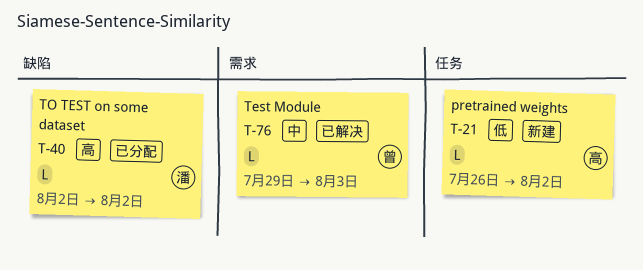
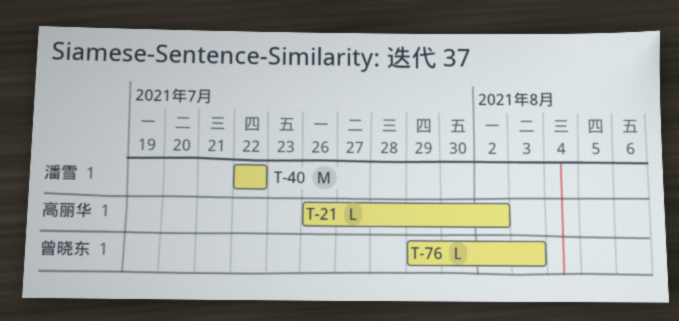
T-40, estimate: L -> M
T-40, start: Aug 2 -> Jul 22
T-40, due: Aug 2 -> Jul 22

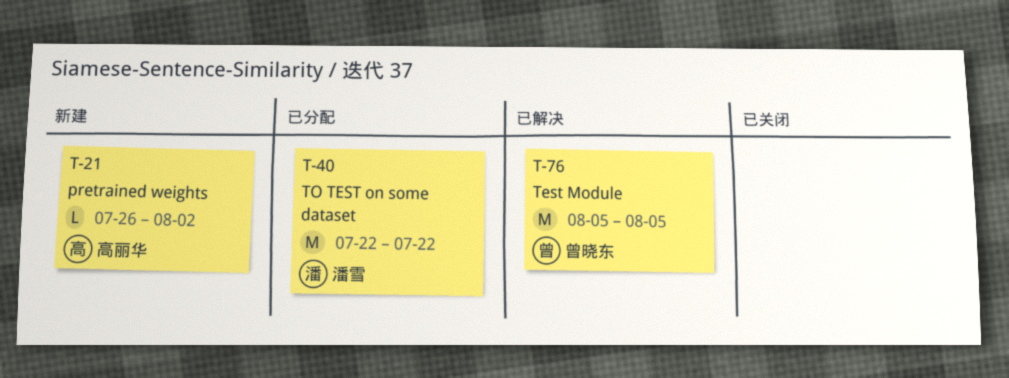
T-76, estimate: L -> M
T-76, start: Jul 29 -> Aug 5
T-76, due: Aug 3 -> Aug 5

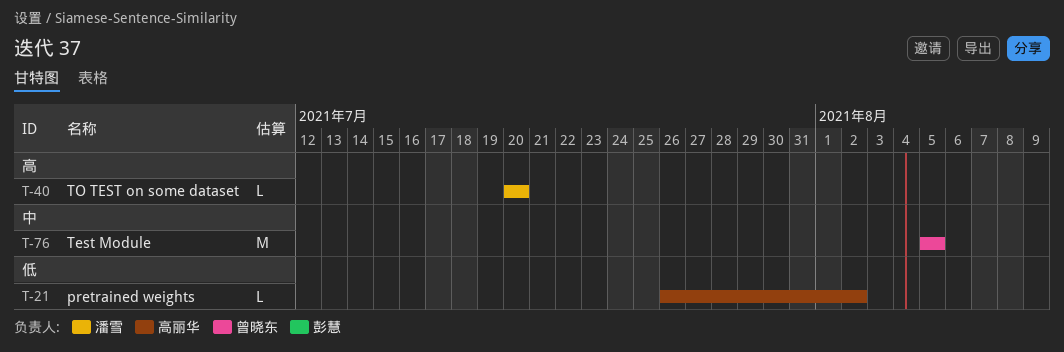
T-40, estimate: M -> L
T-40, start: Jul 22 -> Jul 20
T-40, due: Jul 22 -> Jul 20

